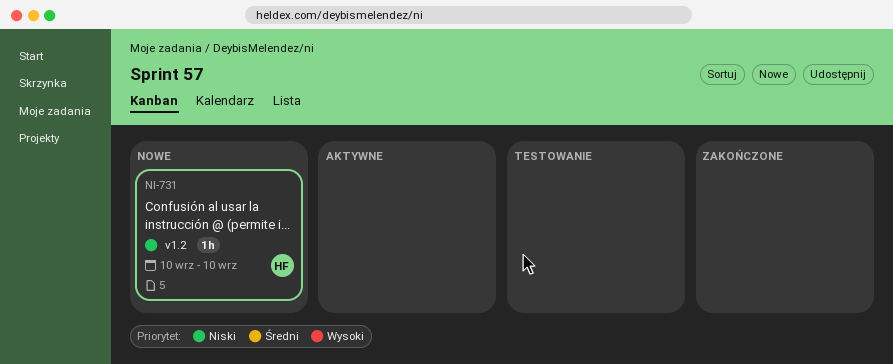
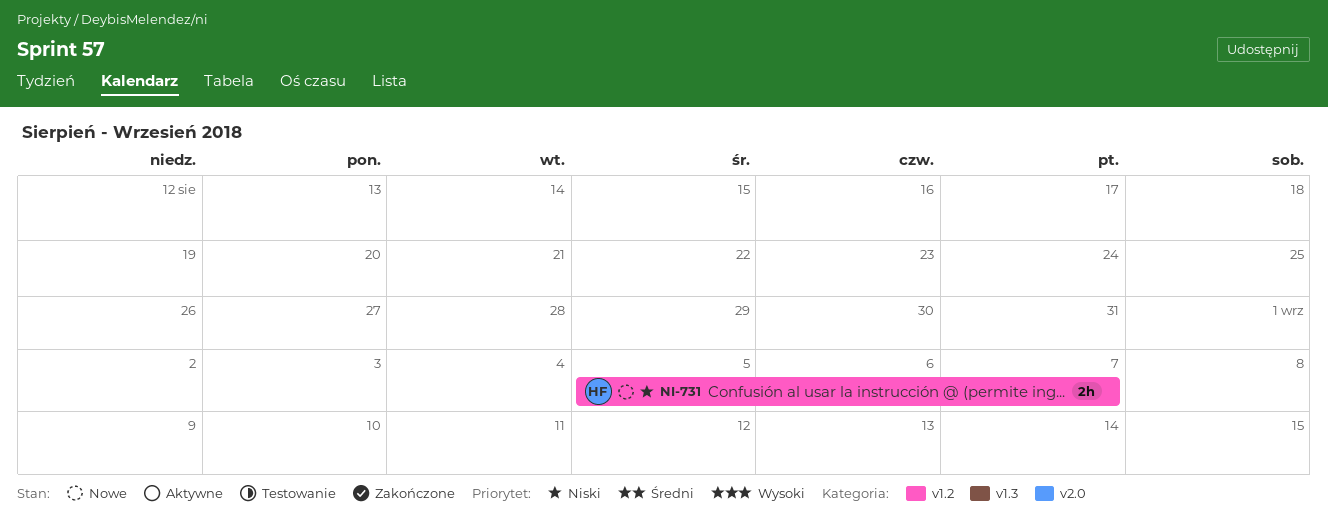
NI-731, estimate: 1h -> 2h
NI-731, start: Sep 10 -> Sep 5
NI-731, due: Sep 10 -> Sep 7

